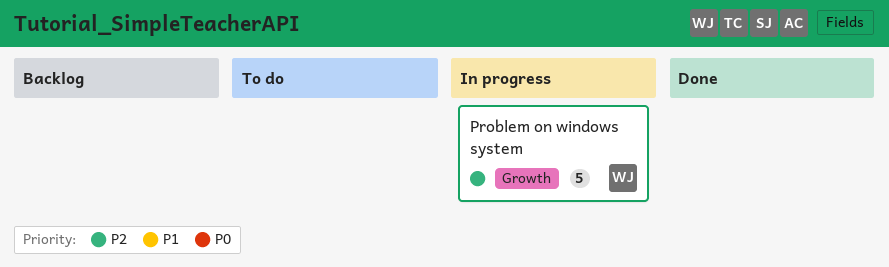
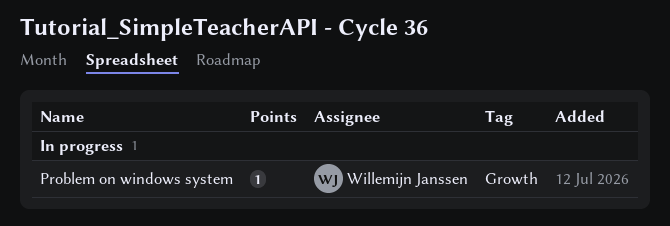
Problem on windows system, estimate: 5 -> 1

